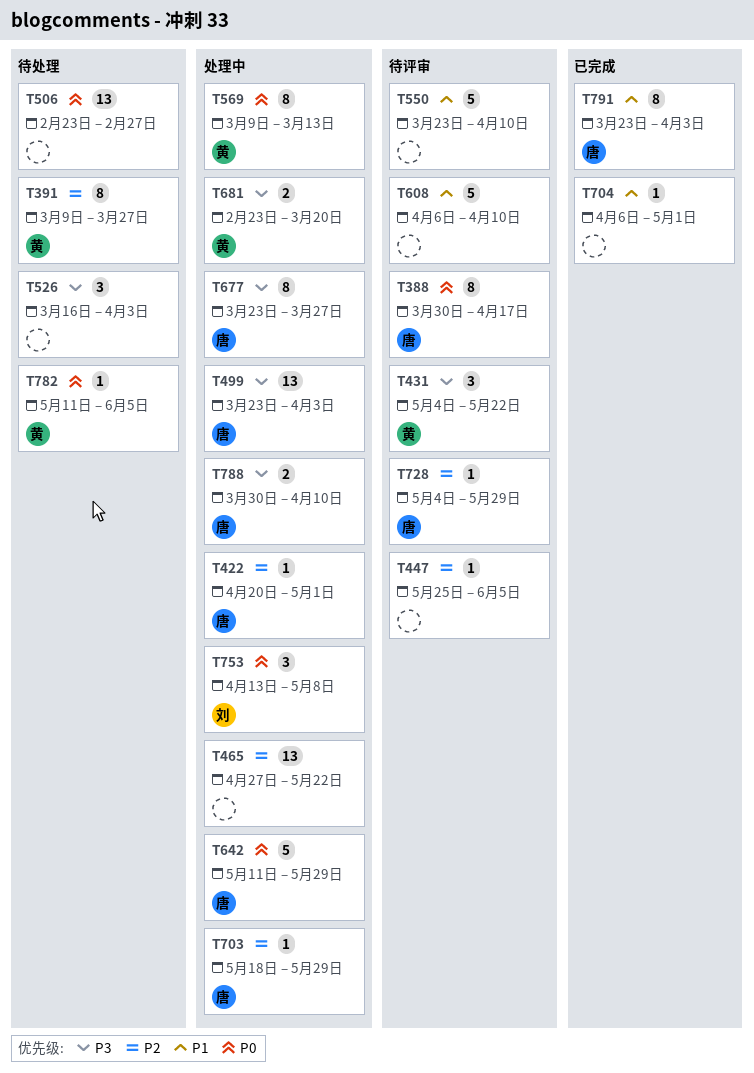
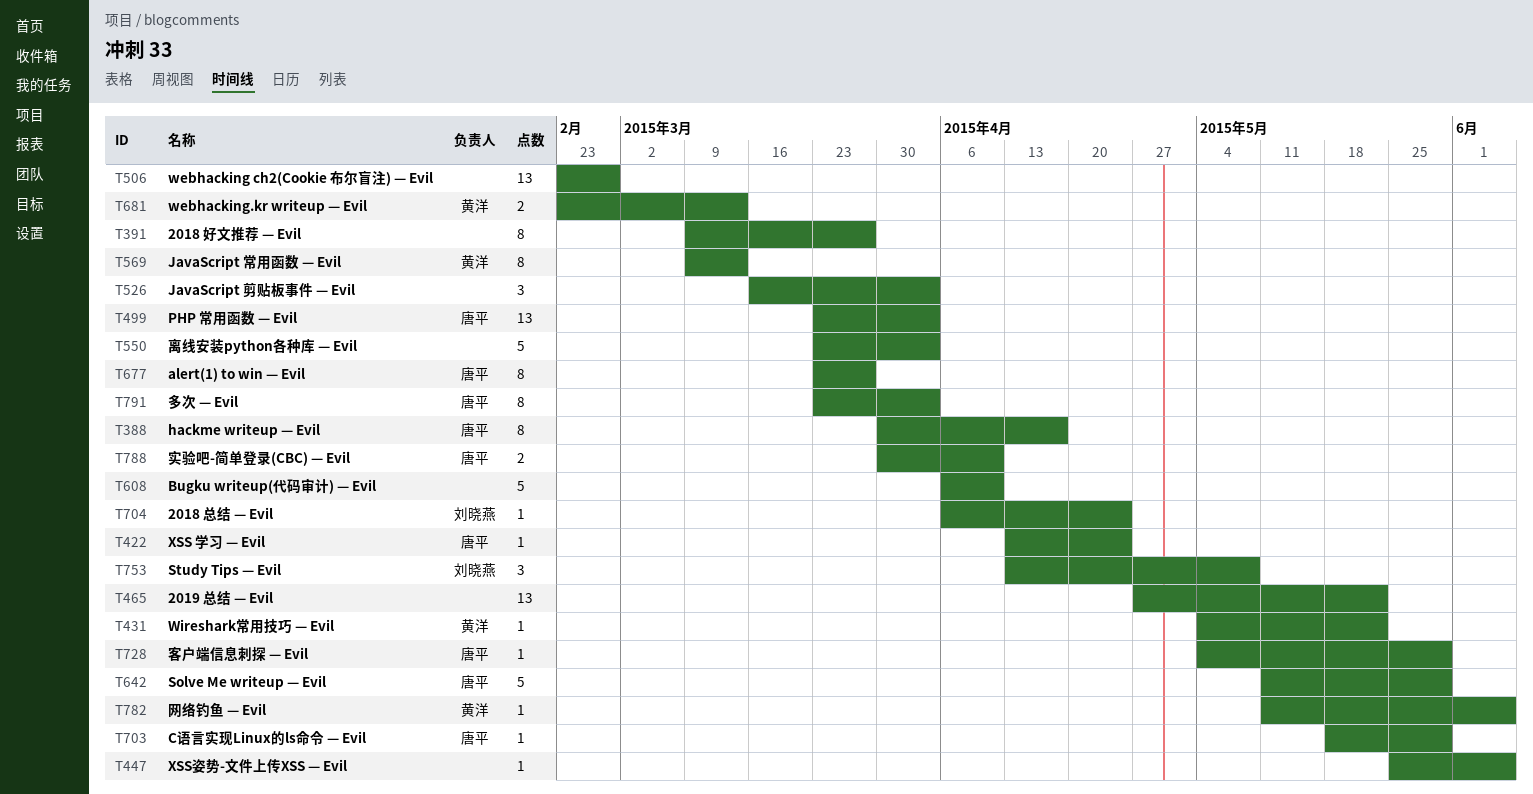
T391, owner: 黄洋 -> none
T422, start: Apr 20 -> Apr 13
T422, due: May 1 -> Apr 24
T431, estimate: 3 -> 1
T550, due: Apr 10 -> Apr 3
T681, due: Mar 20 -> Mar 13
T704, owner: none -> 刘晓燕
T704, due: May 1 -> Apr 24

